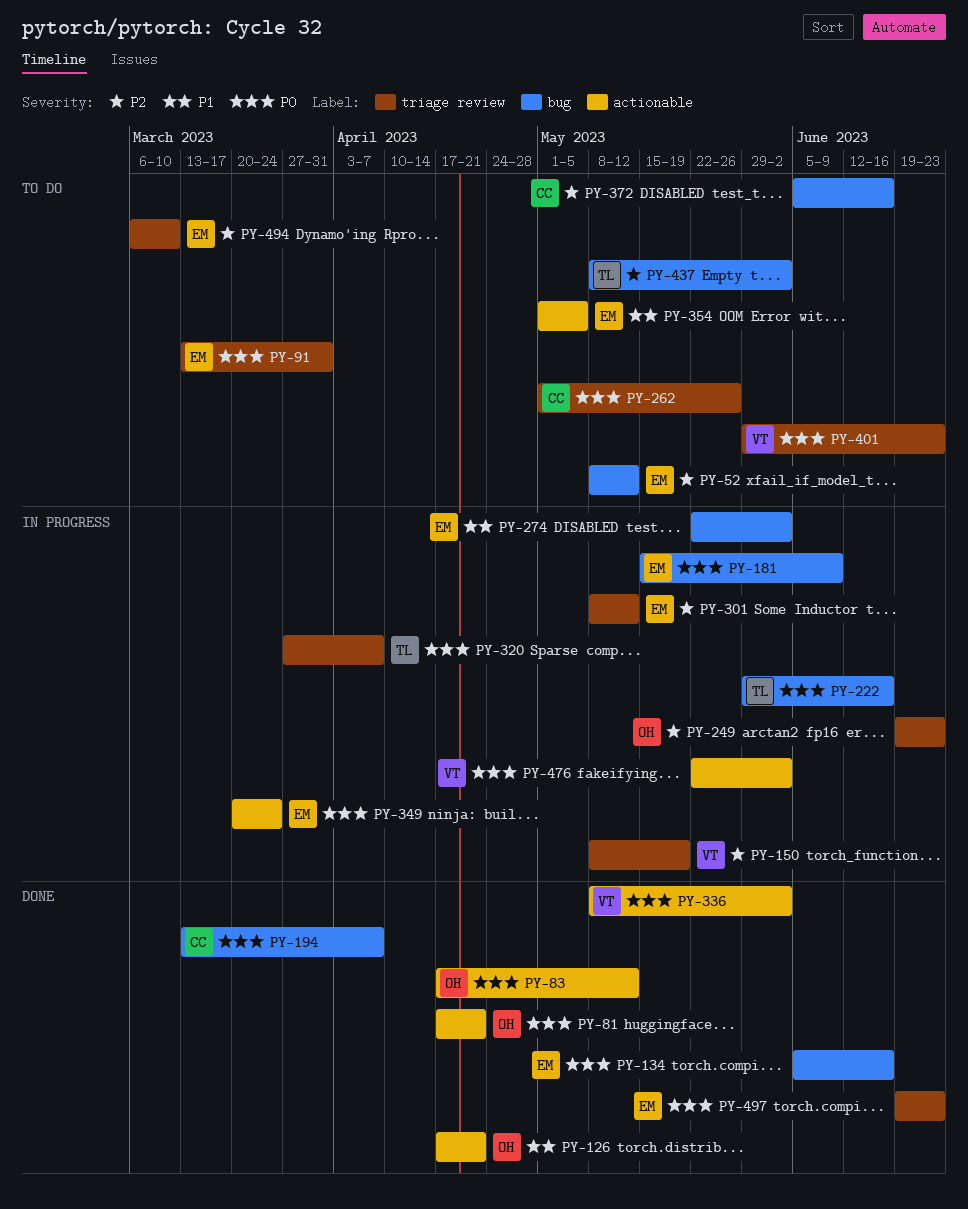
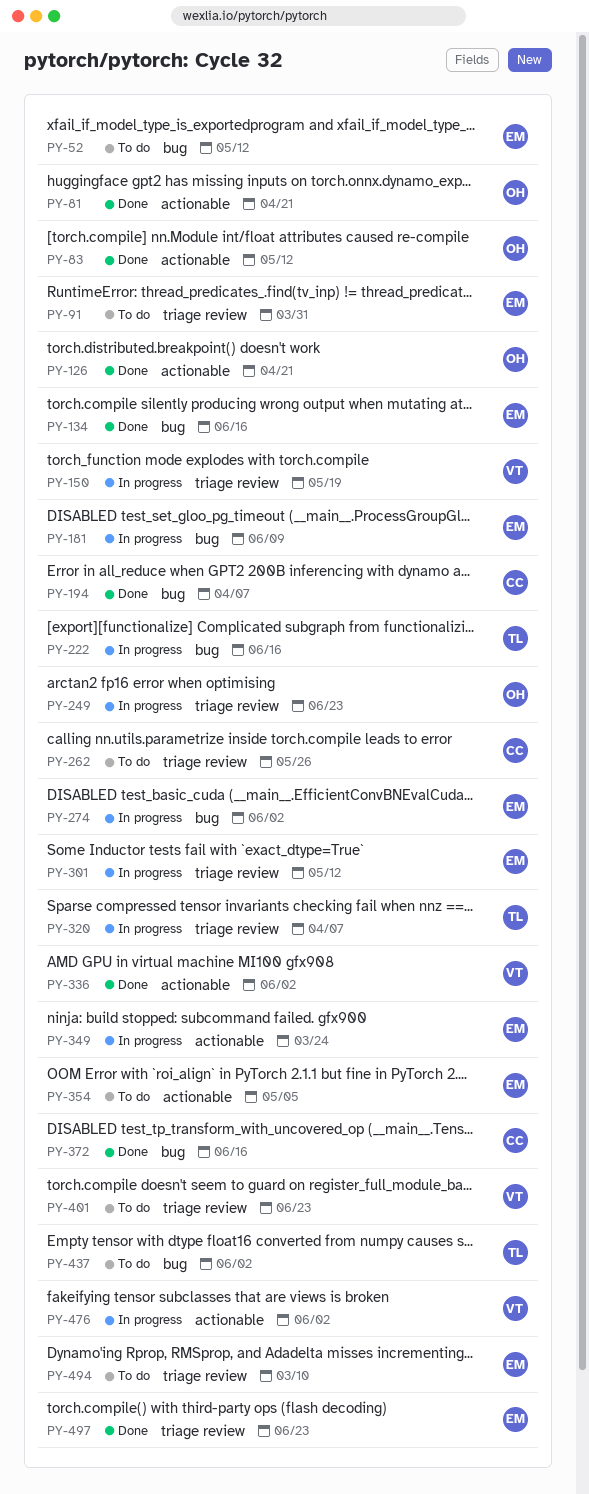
PY-372, status: To do -> Done

